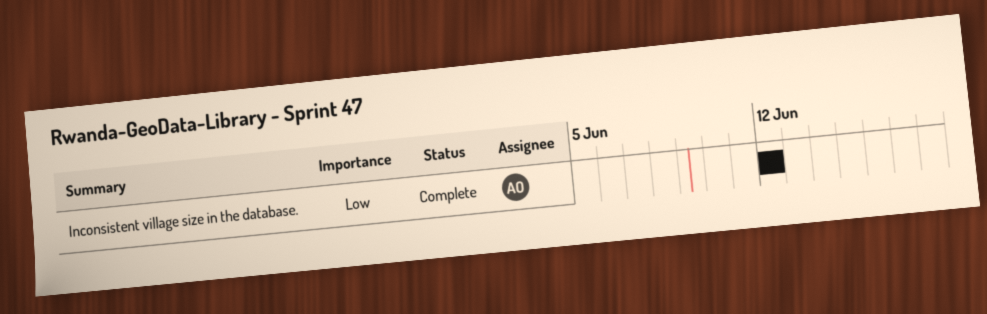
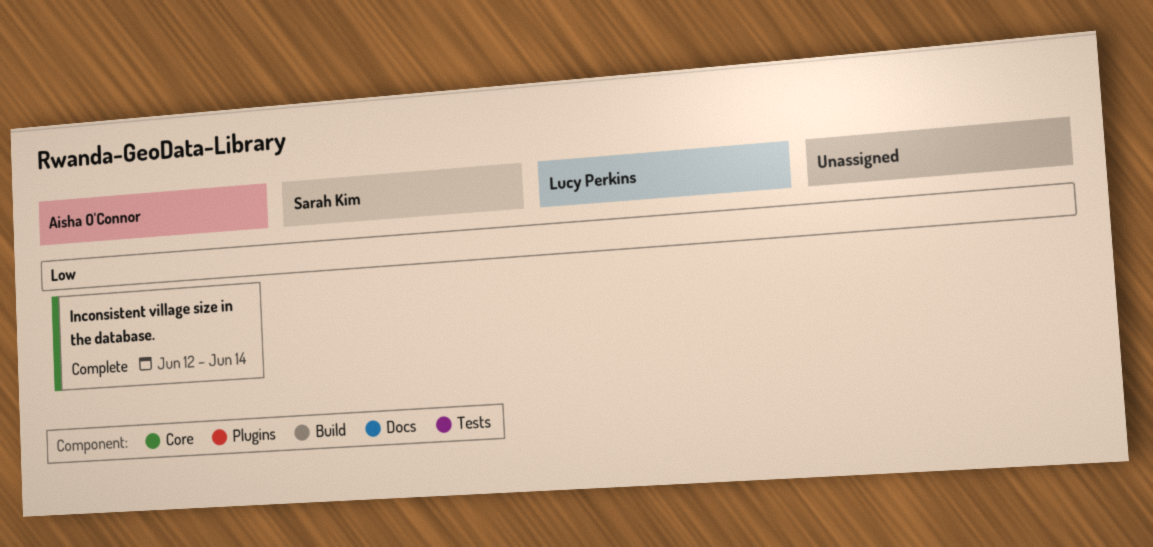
Inconsistent village size in the database., due: Jun 12 -> Jun 14

